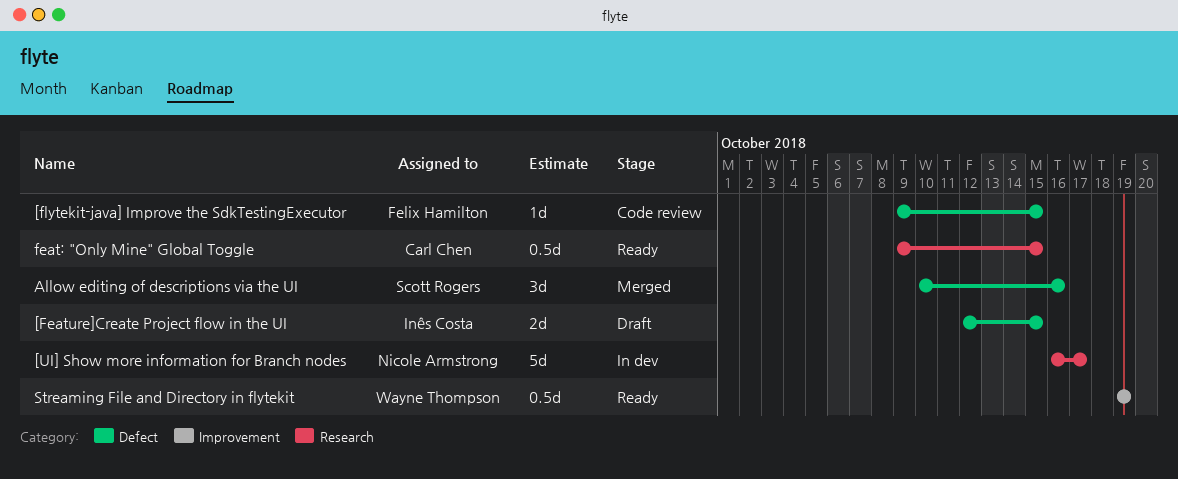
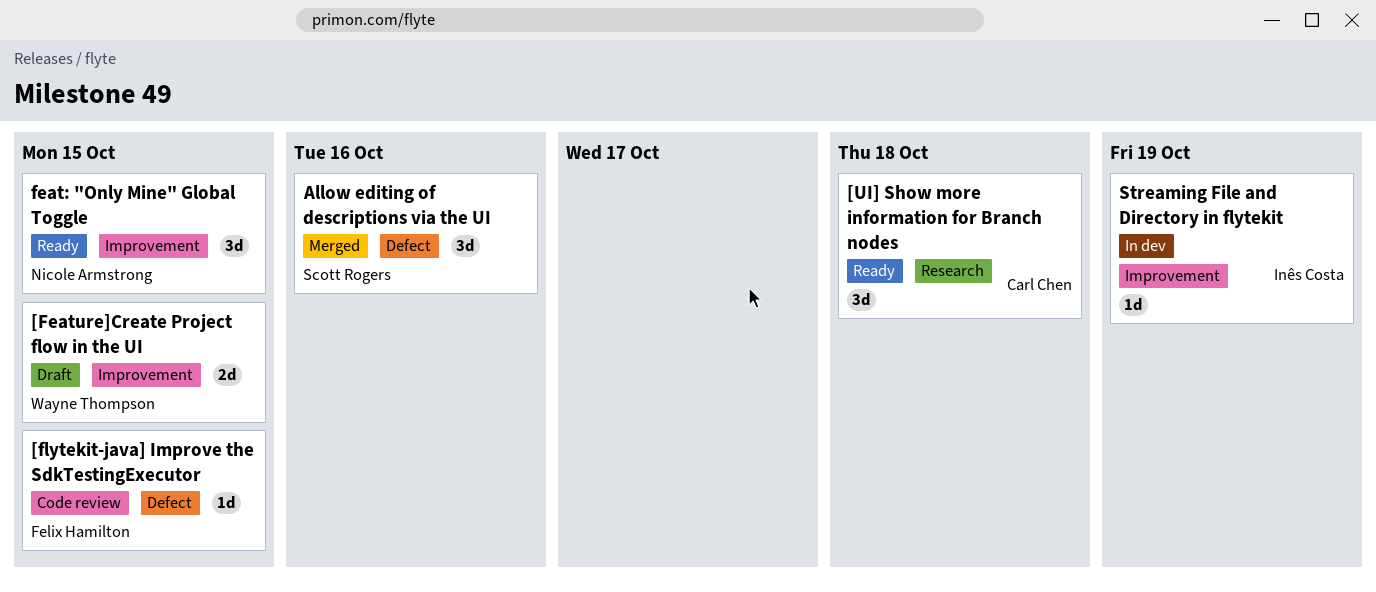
[Feature]Create Project flow in the UI, owner: Inês Costa -> Wayne Thompson
[Feature]Create Project flow in the UI, label: Defect -> Improvement
[UI] Show more information for Branch nodes, status: In dev -> Ready
[UI] Show more information for Branch nodes, owner: Nicole Armstrong -> Carl Chen
[UI] Show more information for Branch nodes, estimate: 5d -> 3d
[UI] Show more information for Branch nodes, due: Oct 17 -> Oct 18
feat: "Only Mine" Global Toggle, owner: Carl Chen -> Nicole Armstrong
feat: "Only Mine" Global Toggle, label: Research -> Improvement
feat: "Only Mine" Global Toggle, estimate: 0.5d -> 3d
Streaming File and Directory in flytekit, status: Ready -> In dev
Streaming File and Directory in flytekit, owner: Wayne Thompson -> Inês Costa
Streaming File and Directory in flytekit, estimate: 0.5d -> 1d

